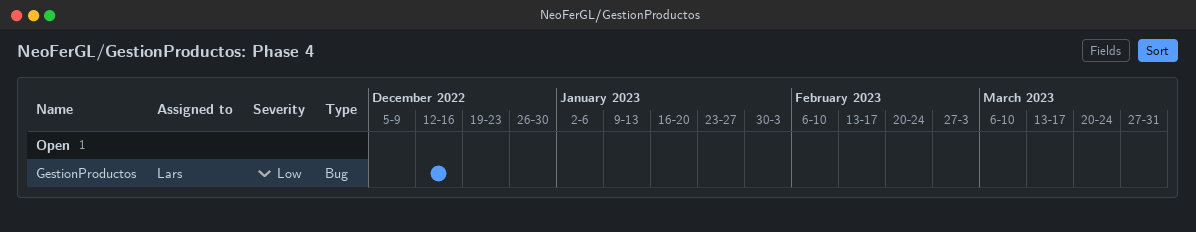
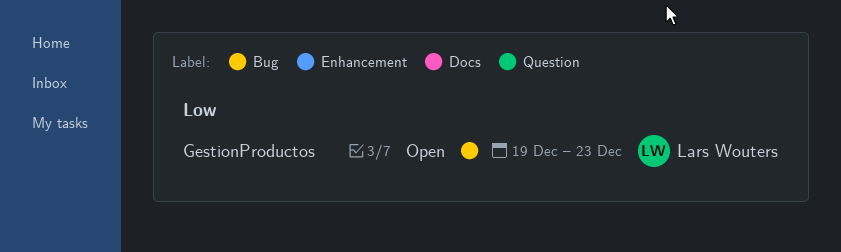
GestionProductos, start: Dec 12 -> Dec 19
GestionProductos, due: Dec 16 -> Dec 23

